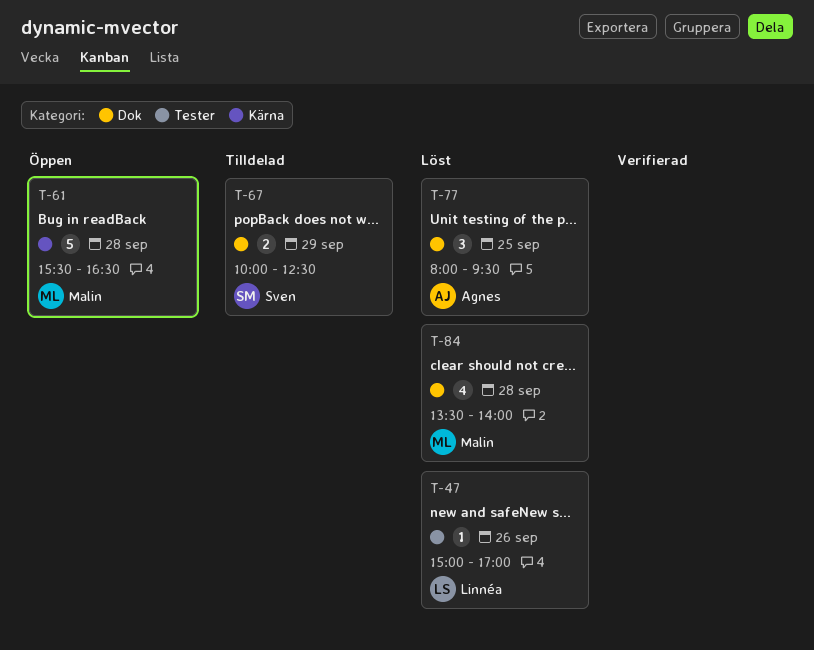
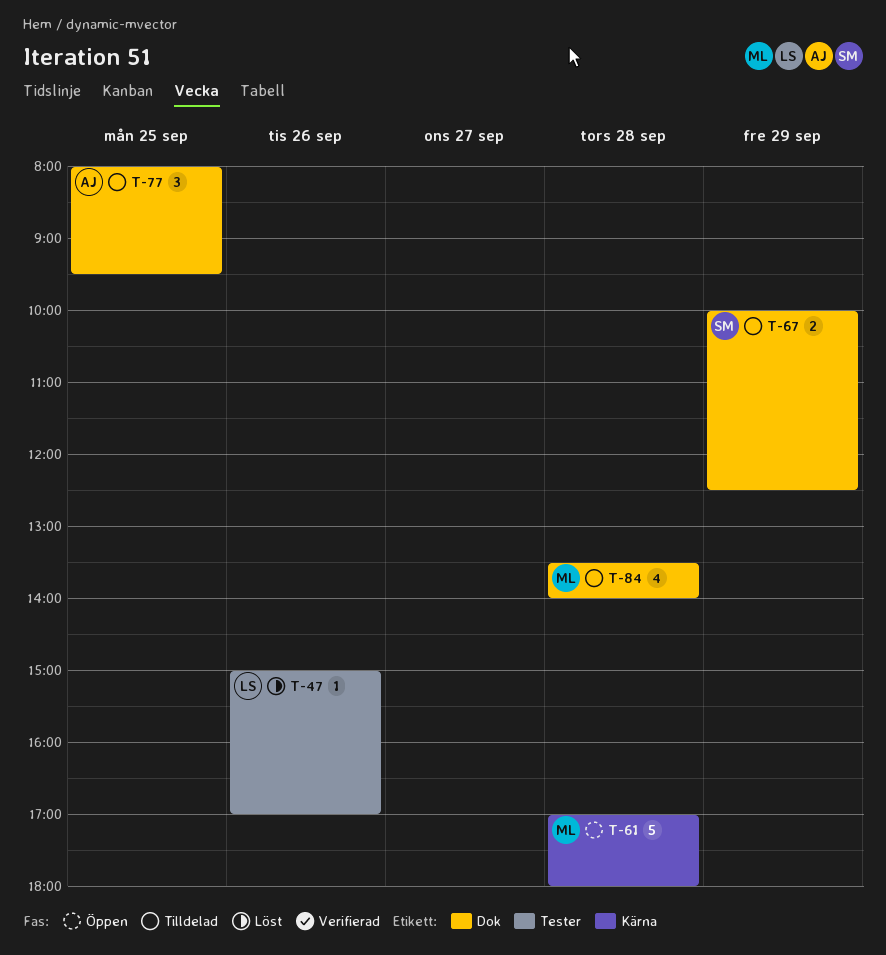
T-61, begins: 15:30 -> 17:00
T-61, ends: 16:30 -> 18:00
T-77, status: Löst -> Tilldelad
T-84, status: Löst -> Tilldelad

